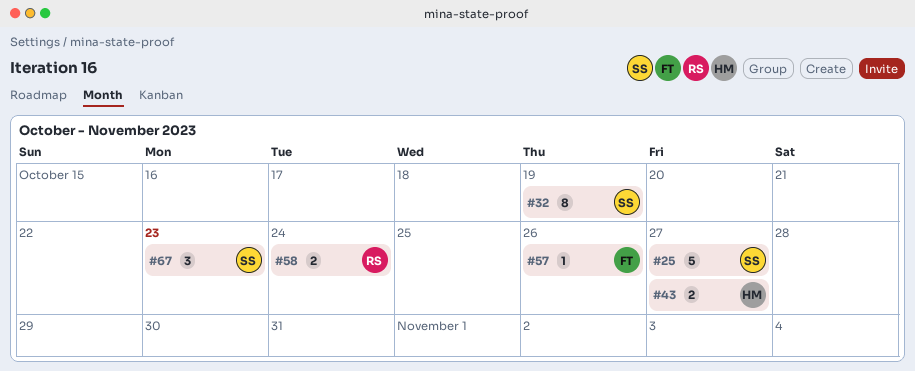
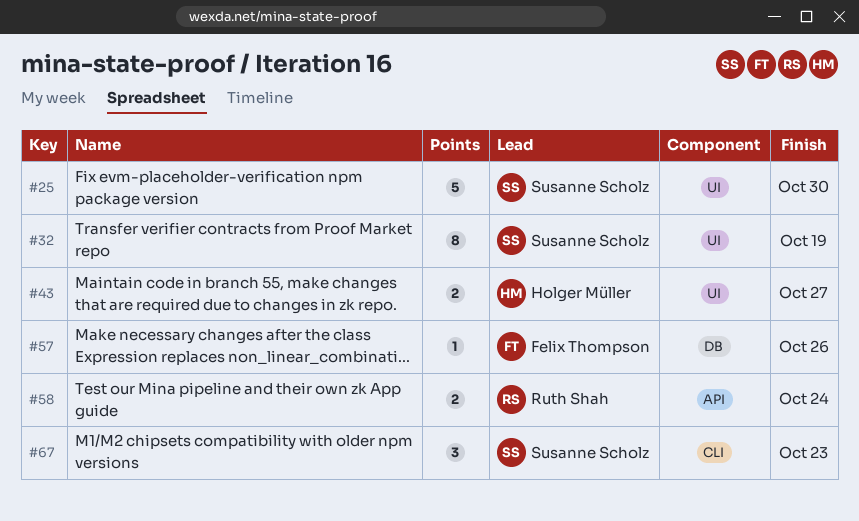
#25, due: Oct 27 -> Oct 30

